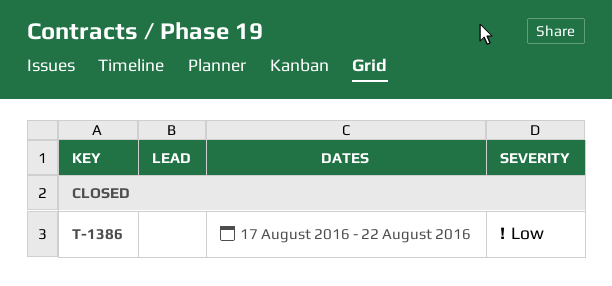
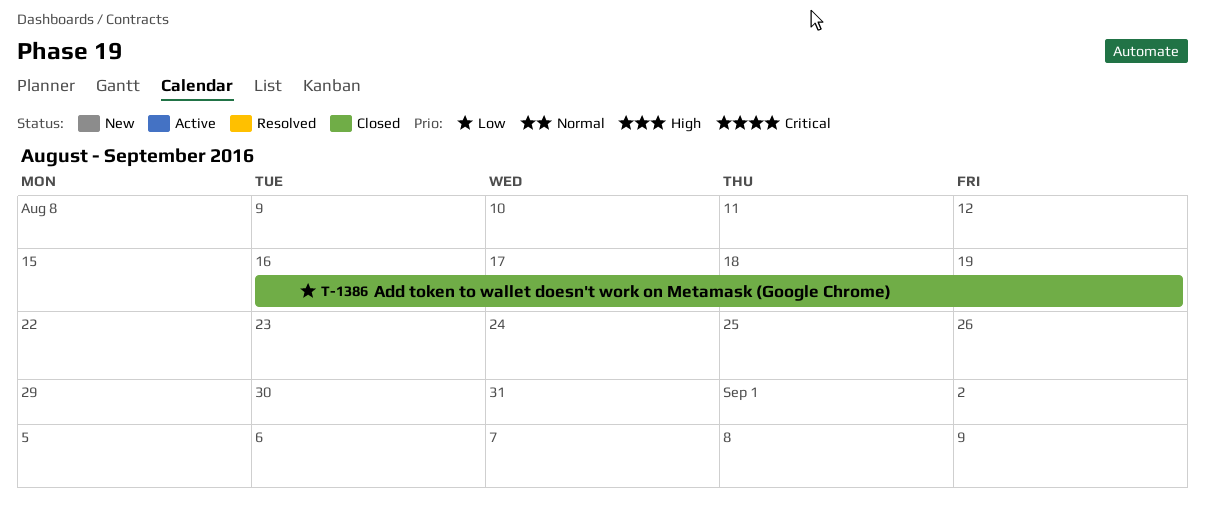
T-1386, start: Aug 17 -> Aug 16
T-1386, due: Aug 22 -> Aug 19

